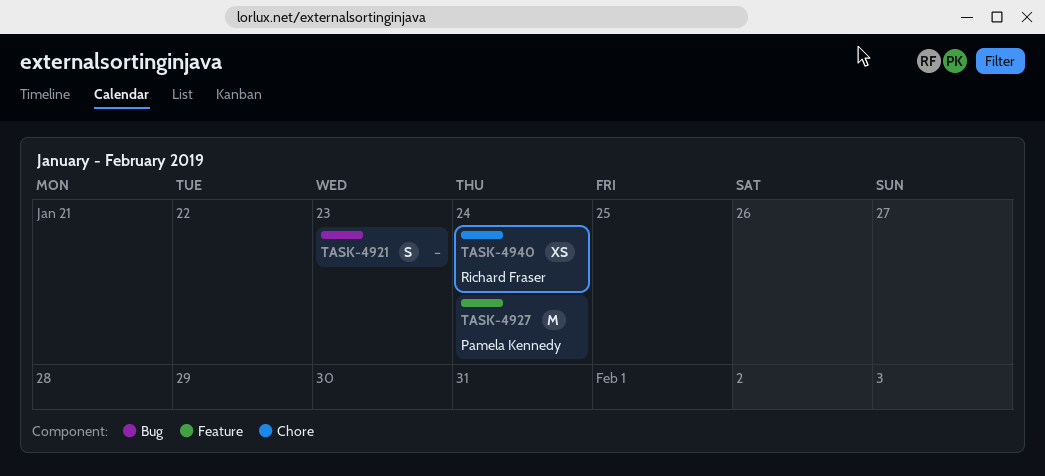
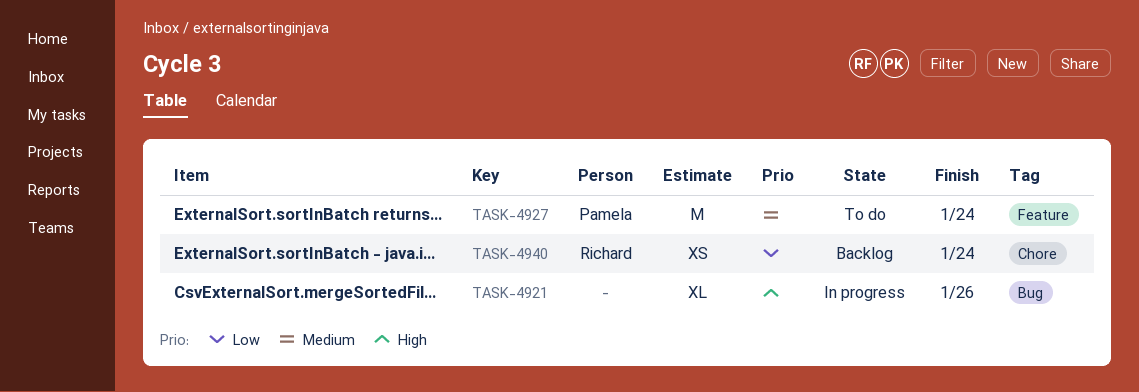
TASK-4921, estimate: S -> XL
TASK-4921, due: Jan 23 -> Jan 26

